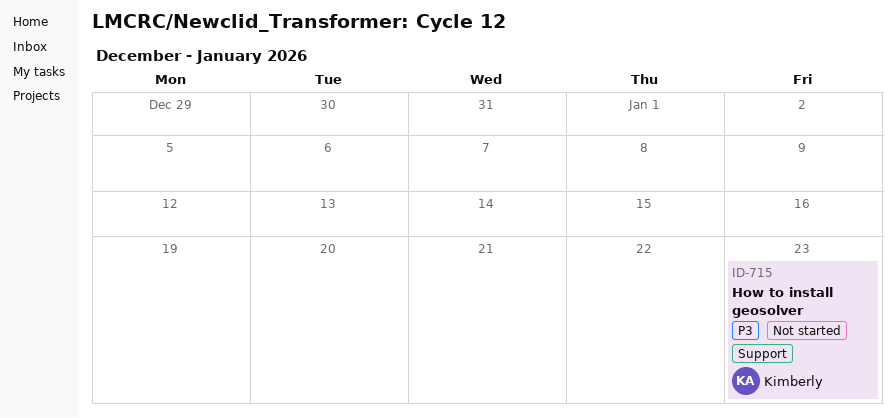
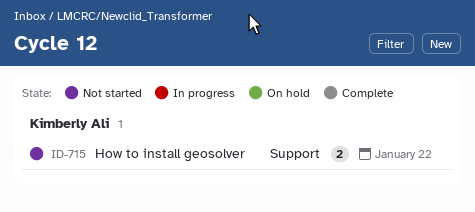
ID-715, due: Jan 23 -> Jan 22

